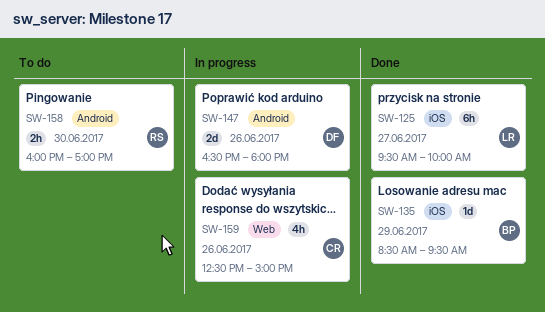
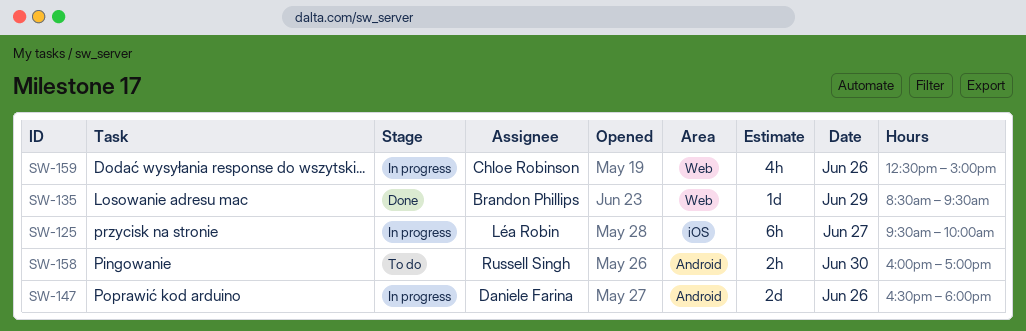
SW-125, status: Done -> In progress
SW-135, label: iOS -> Web

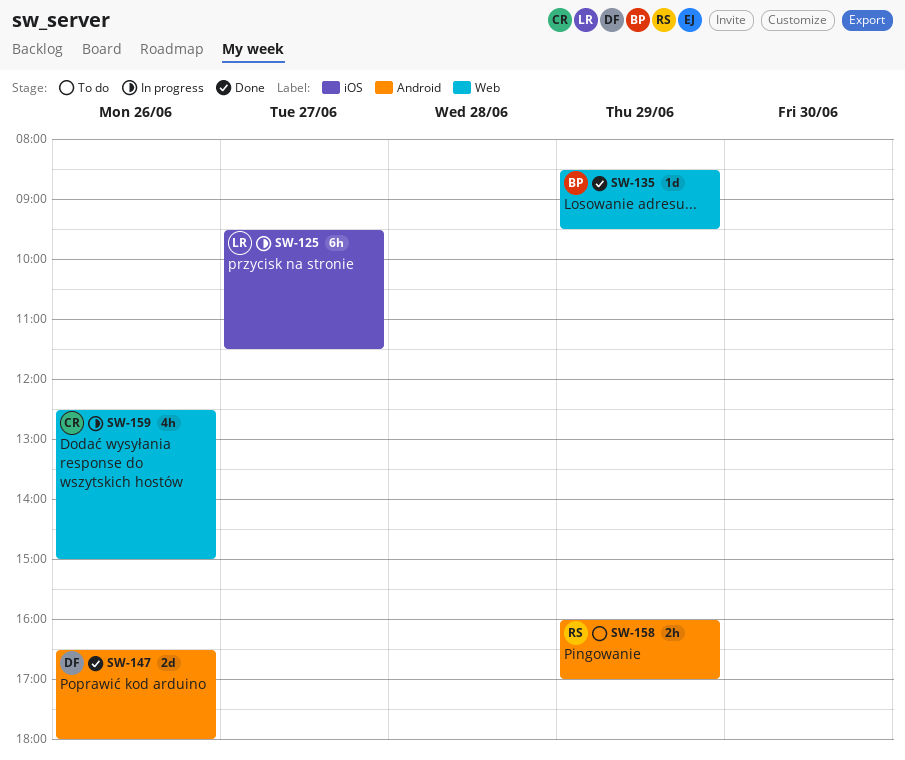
SW-125, ends: 10:00 -> 11:30
SW-147, status: In progress -> Done
SW-158, day: Jun 30 -> Jun 29

